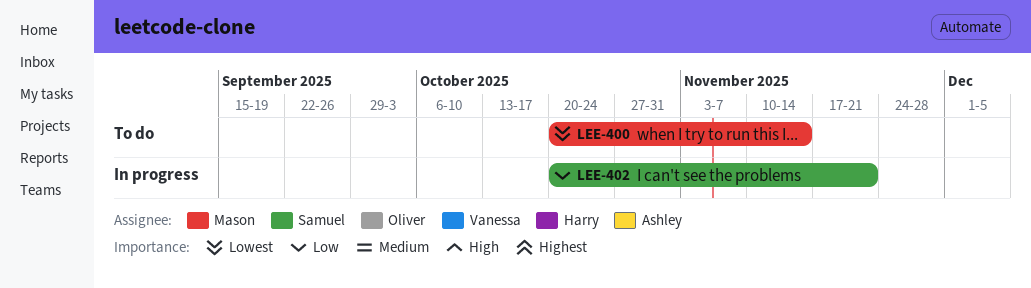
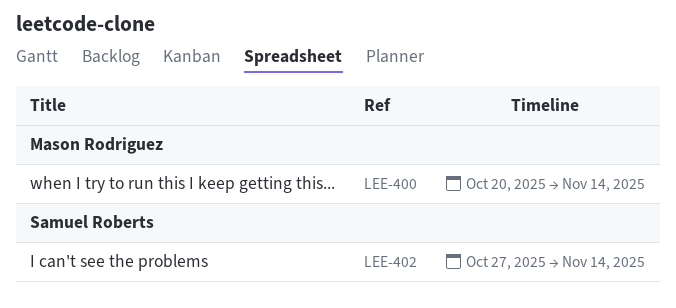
LEE-402, start: Oct 20 -> Oct 27
LEE-402, due: Nov 21 -> Nov 14

